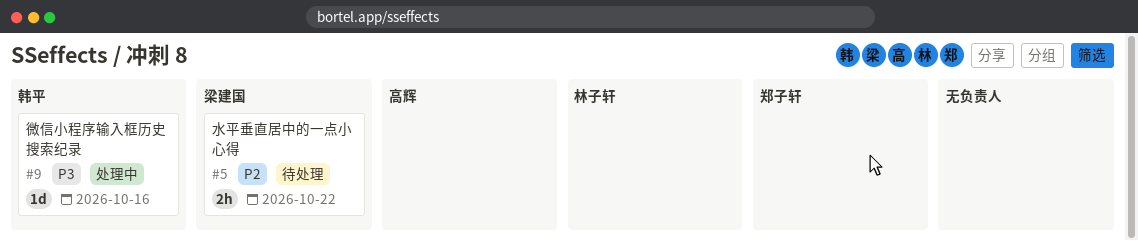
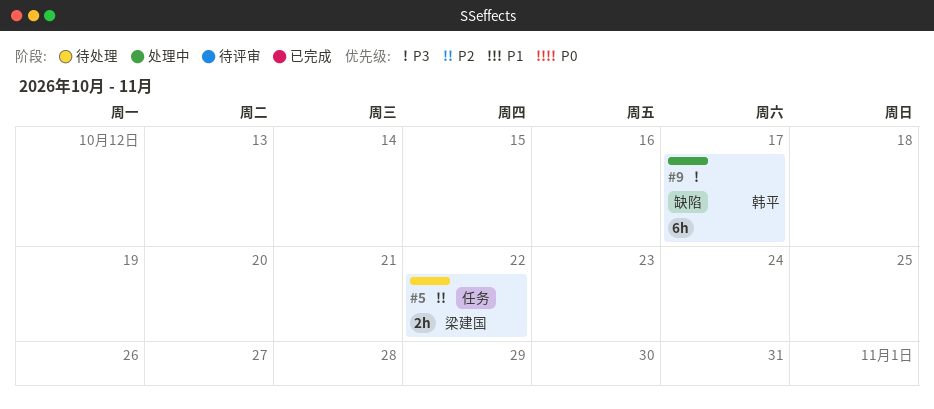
#9, estimate: 1d -> 6h
#9, due: Oct 16 -> Oct 17

